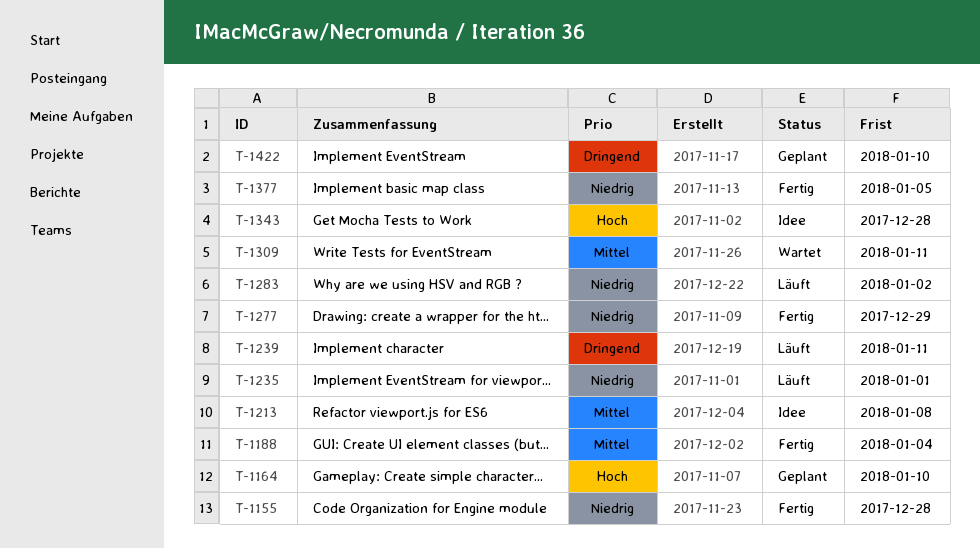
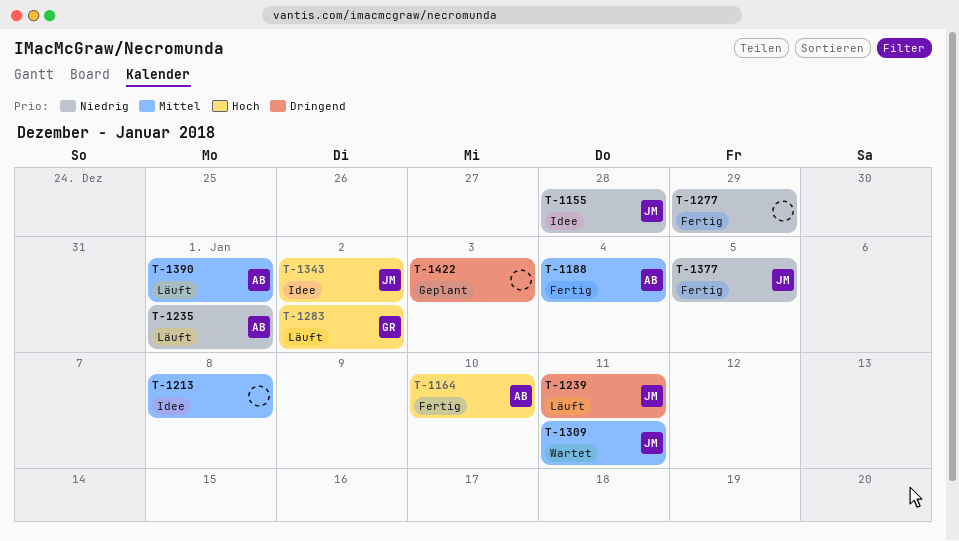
T-1155, status: Fertig -> Idee
T-1164, status: Geplant -> Fertig
T-1283, priority: Niedrig -> Hoch
T-1343, due: Dec 28 -> Jan 2
T-1390: none -> present
T-1422, due: Jan 10 -> Jan 3

